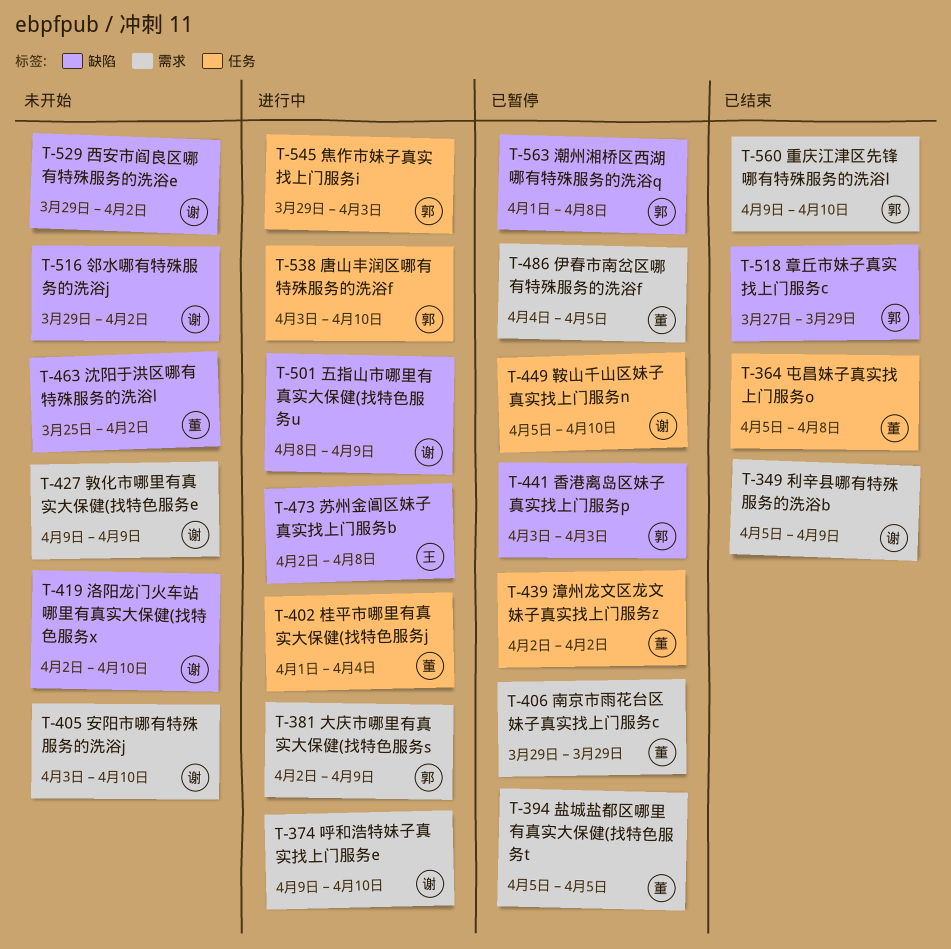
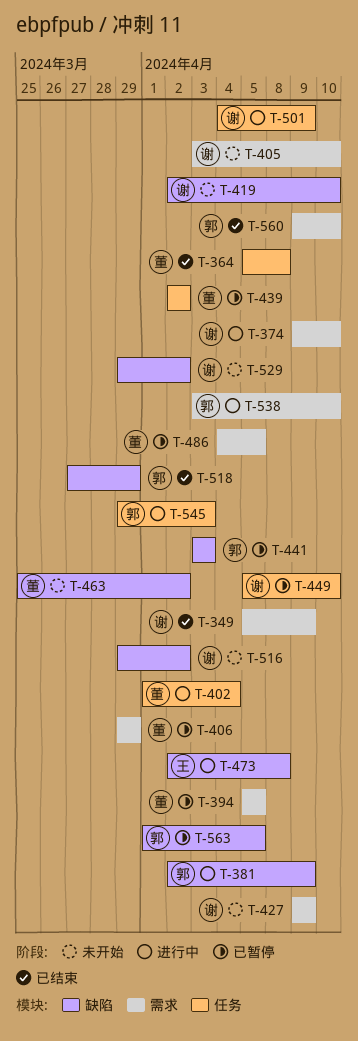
T-381, label: 需求 -> 缺陷
T-501, label: 缺陷 -> 任务
T-501, start: Apr 8 -> Apr 4
T-538, label: 任务 -> 需求
T-563, due: Apr 8 -> Apr 5

